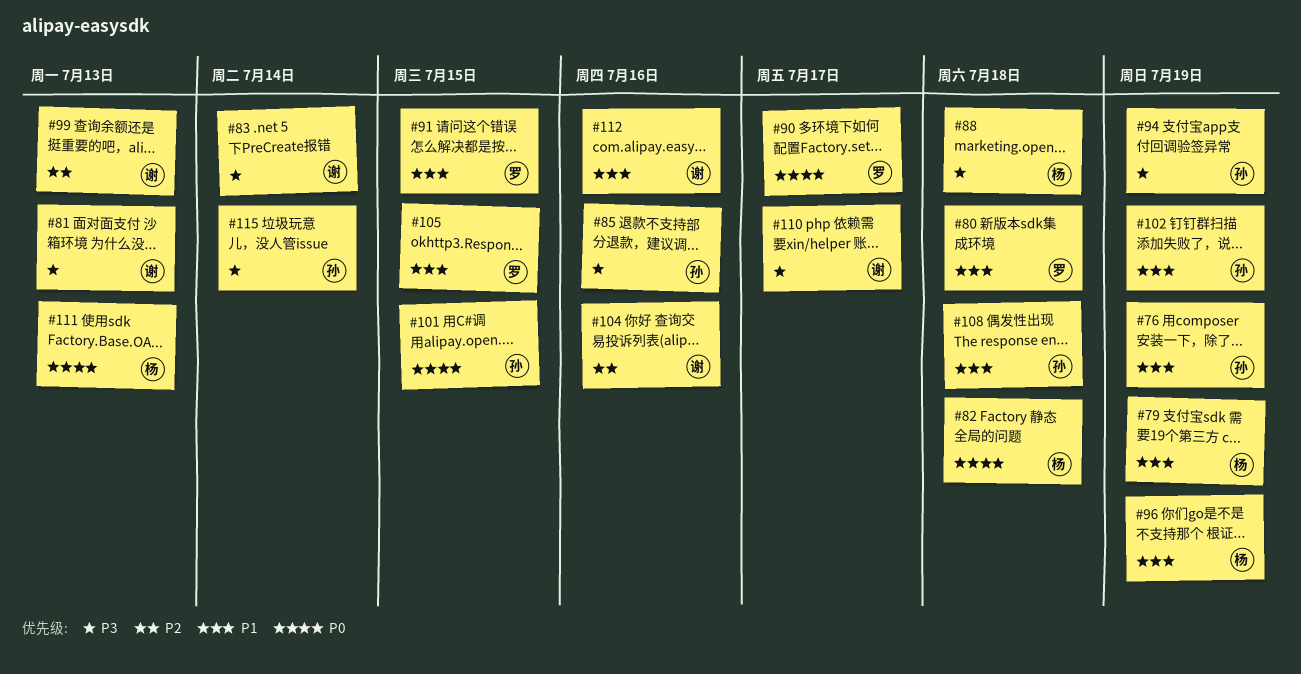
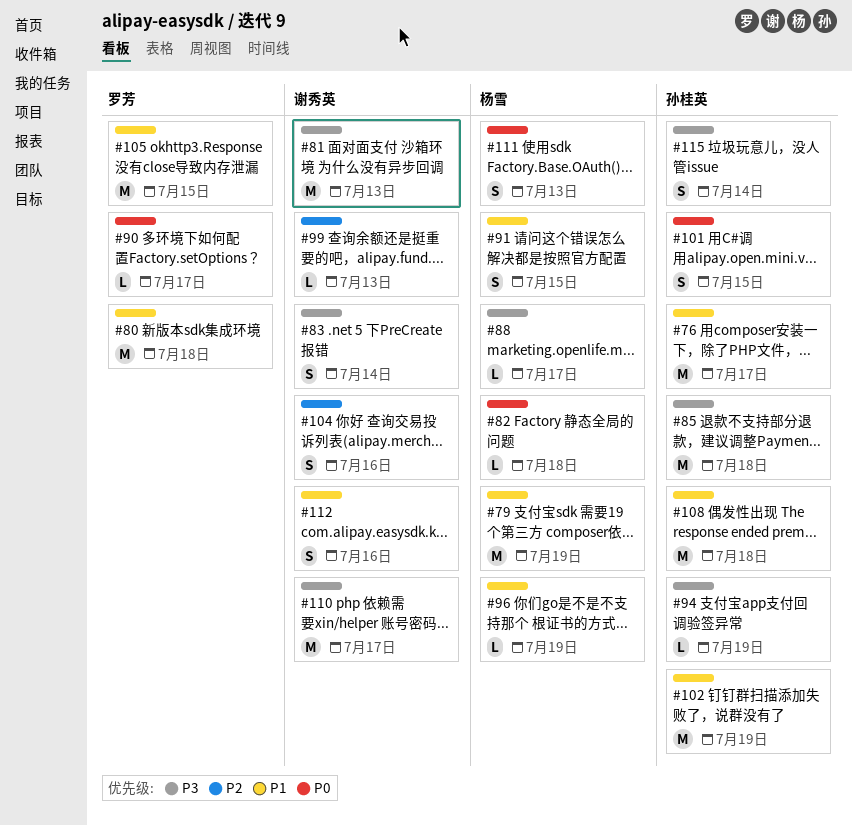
#76, due: Jul 19 -> Jul 17
#85, due: Jul 16 -> Jul 18
#88, due: Jul 18 -> Jul 17
#91, owner: 罗芳 -> 杨雪

